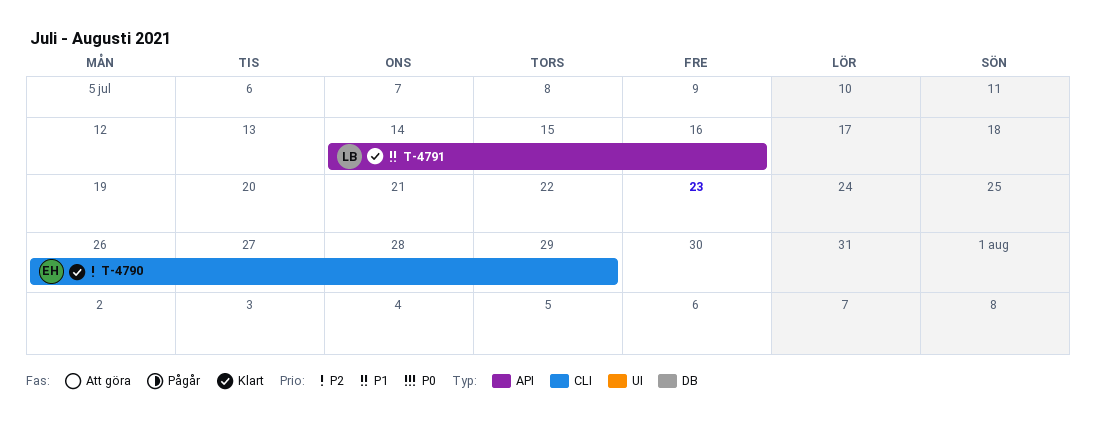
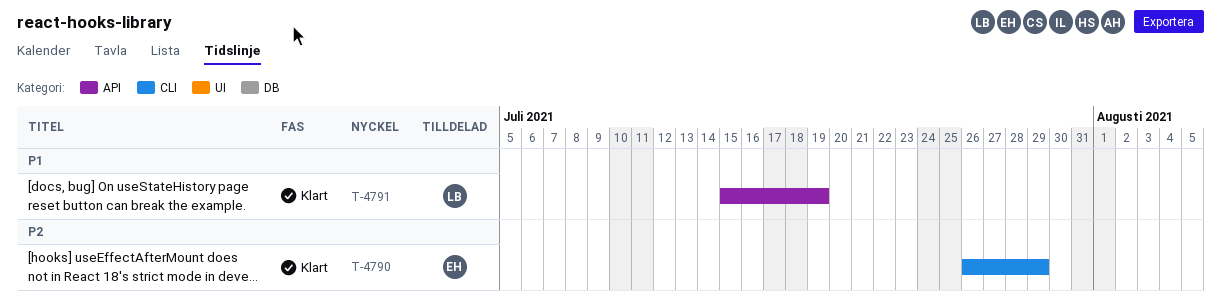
T-4791, start: Jul 14 -> Jul 15
T-4791, due: Jul 16 -> Jul 19

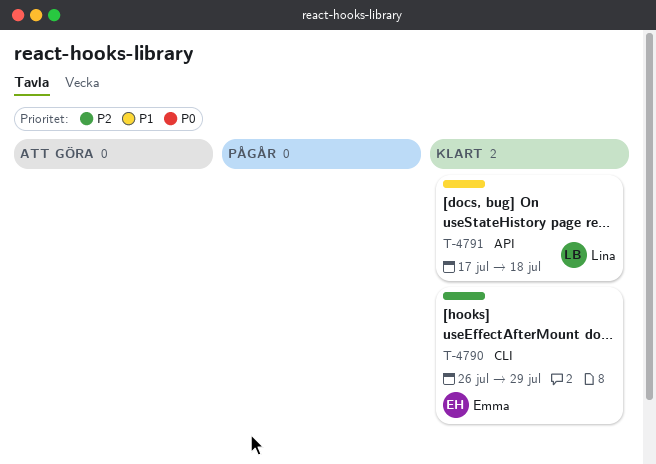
T-4791, start: Jul 15 -> Jul 17
T-4791, due: Jul 19 -> Jul 18

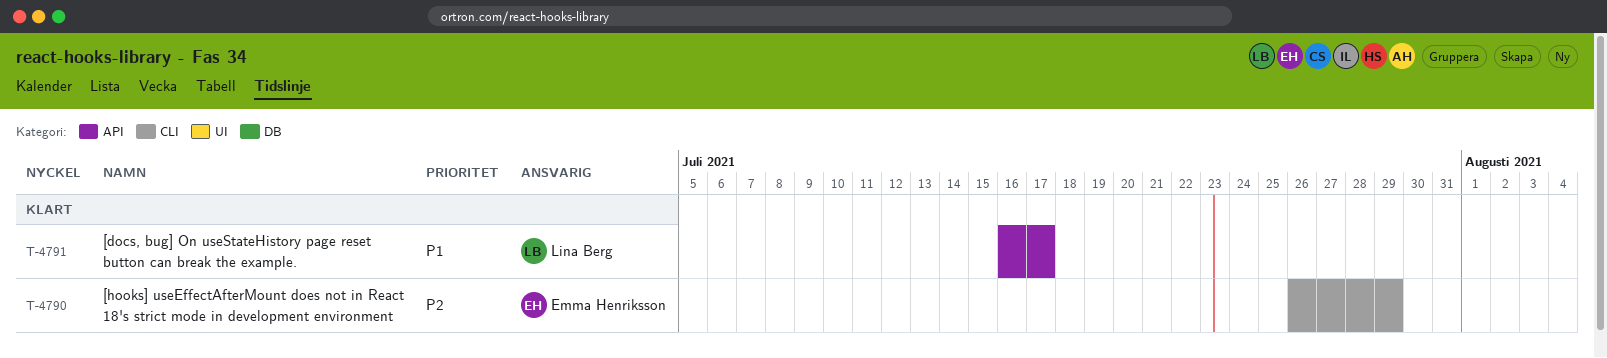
T-4791, start: Jul 17 -> Jul 16
T-4791, due: Jul 18 -> Jul 17

